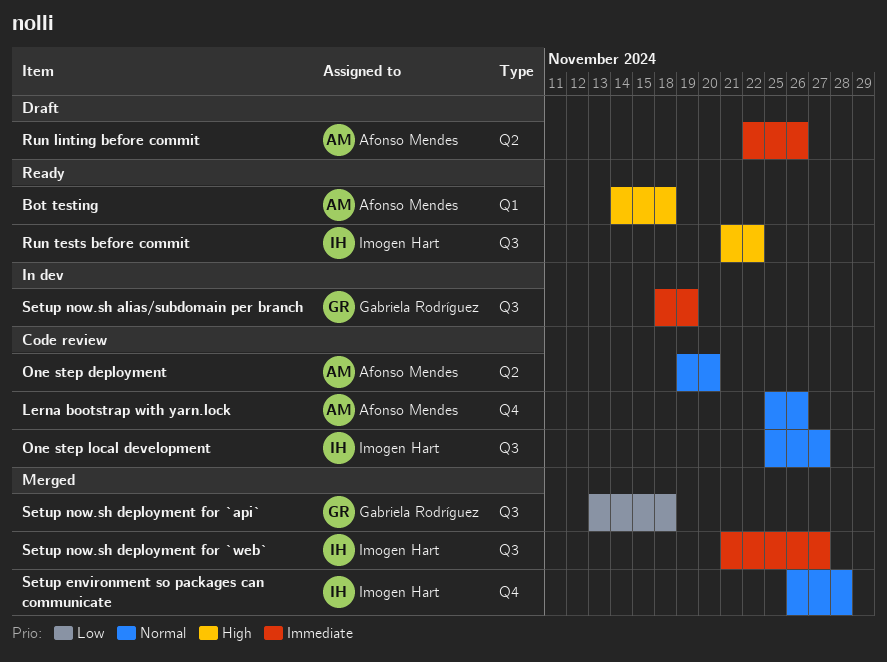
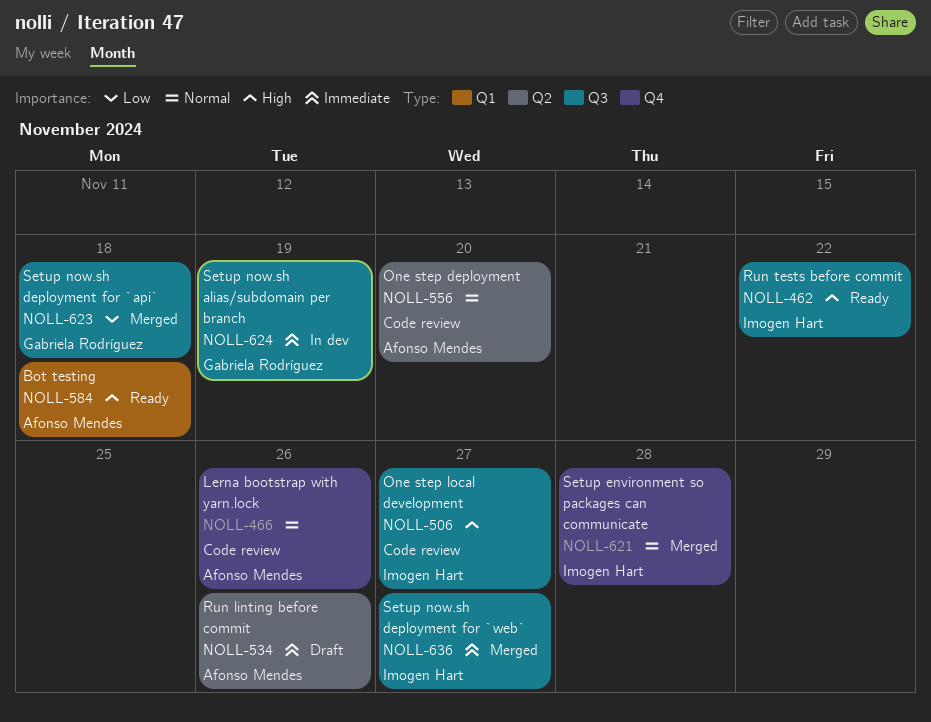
One step local development, priority: Normal -> High

